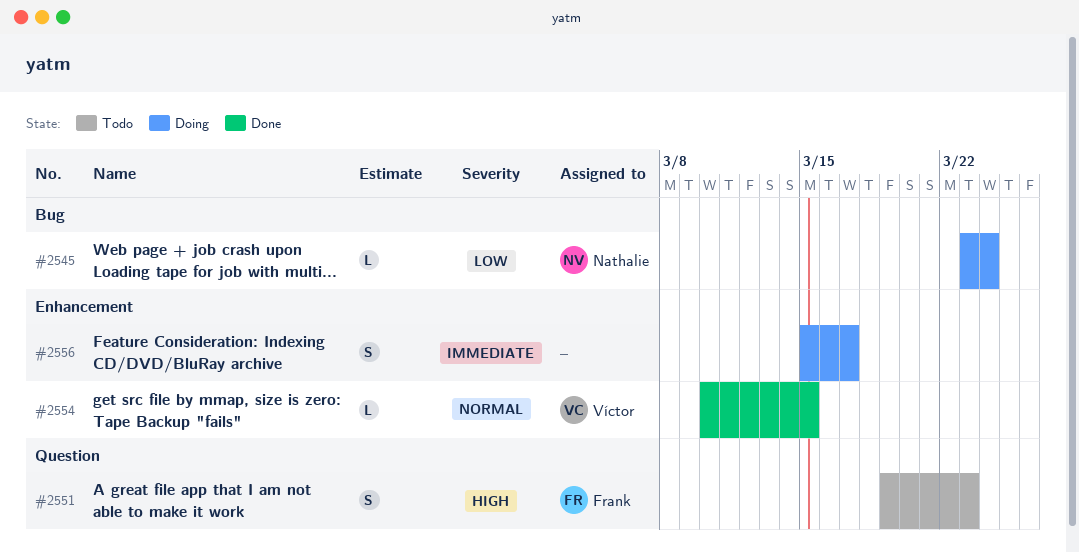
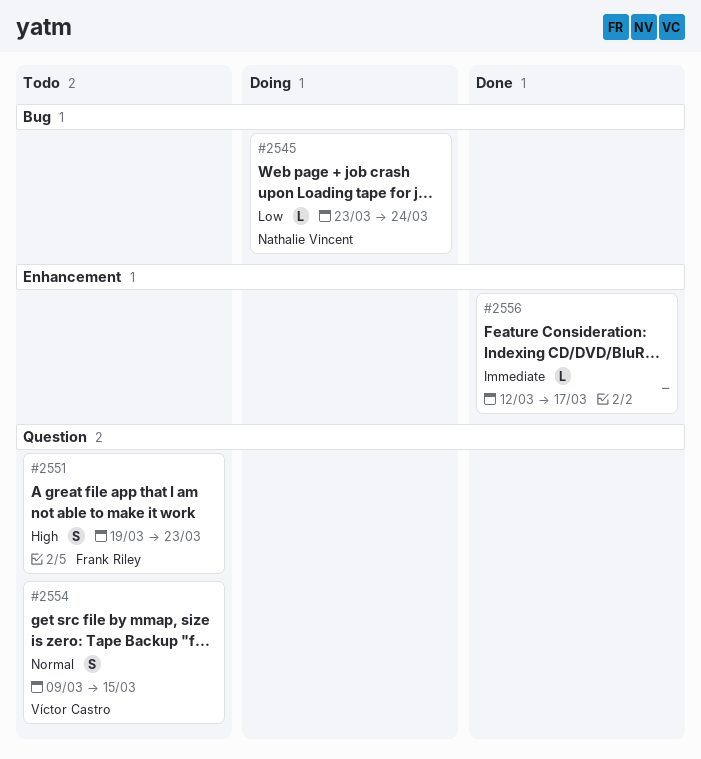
#2554, status: Done -> Todo
#2554, label: Enhancement -> Question
#2554, estimate: L -> S
#2554, start: Mar 10 -> Mar 9
#2556, status: Doing -> Done
#2556, estimate: S -> L
#2556, start: Mar 15 -> Mar 12

